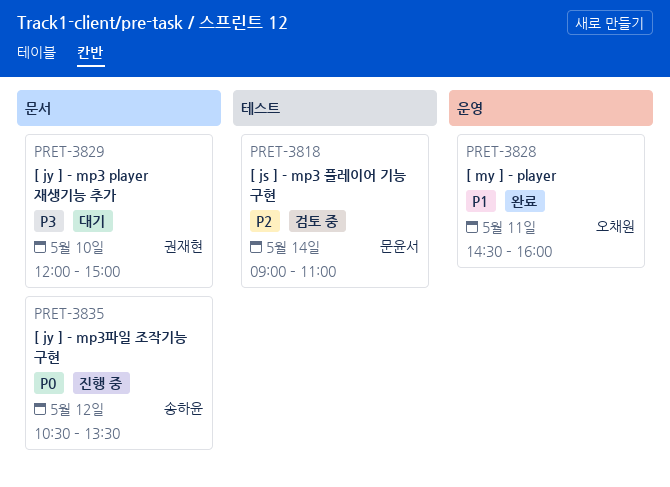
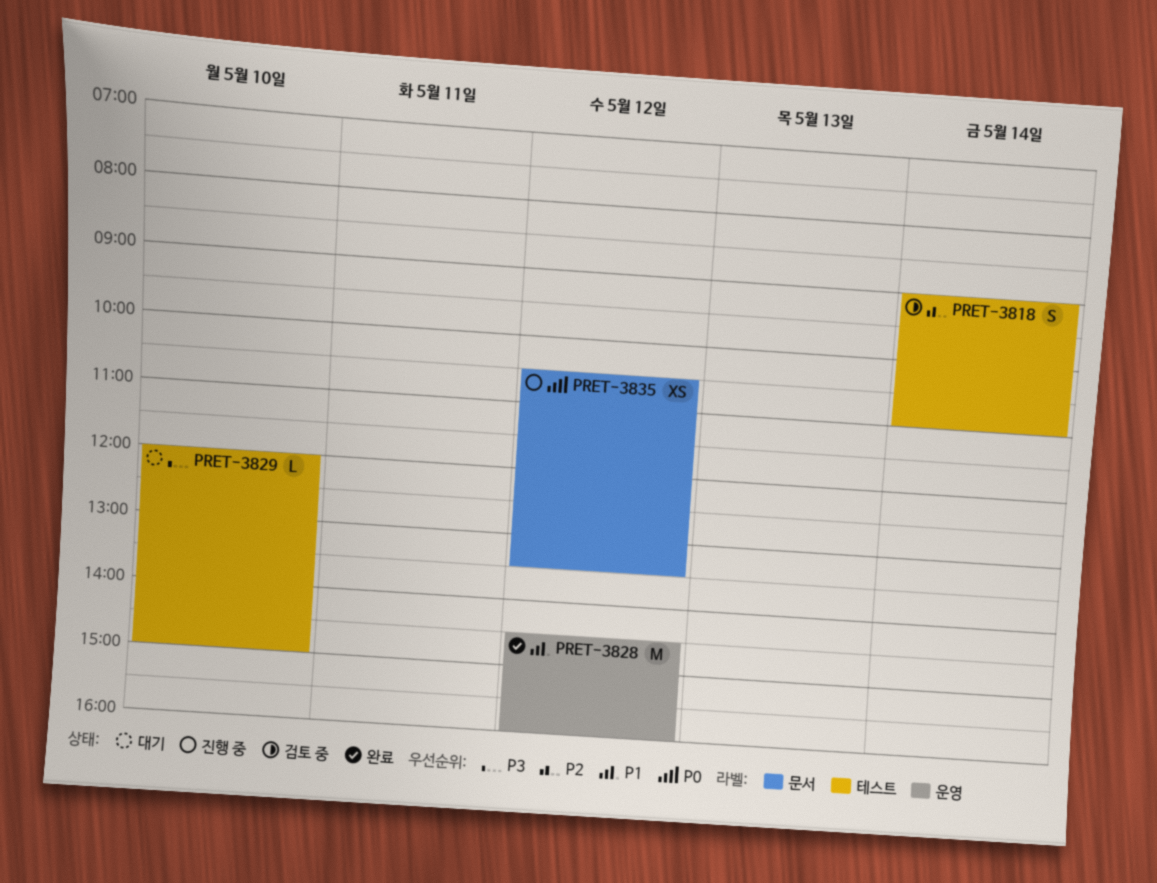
PRET-3828, day: May 11 -> May 12
PRET-3829, label: 문서 -> 테스트

